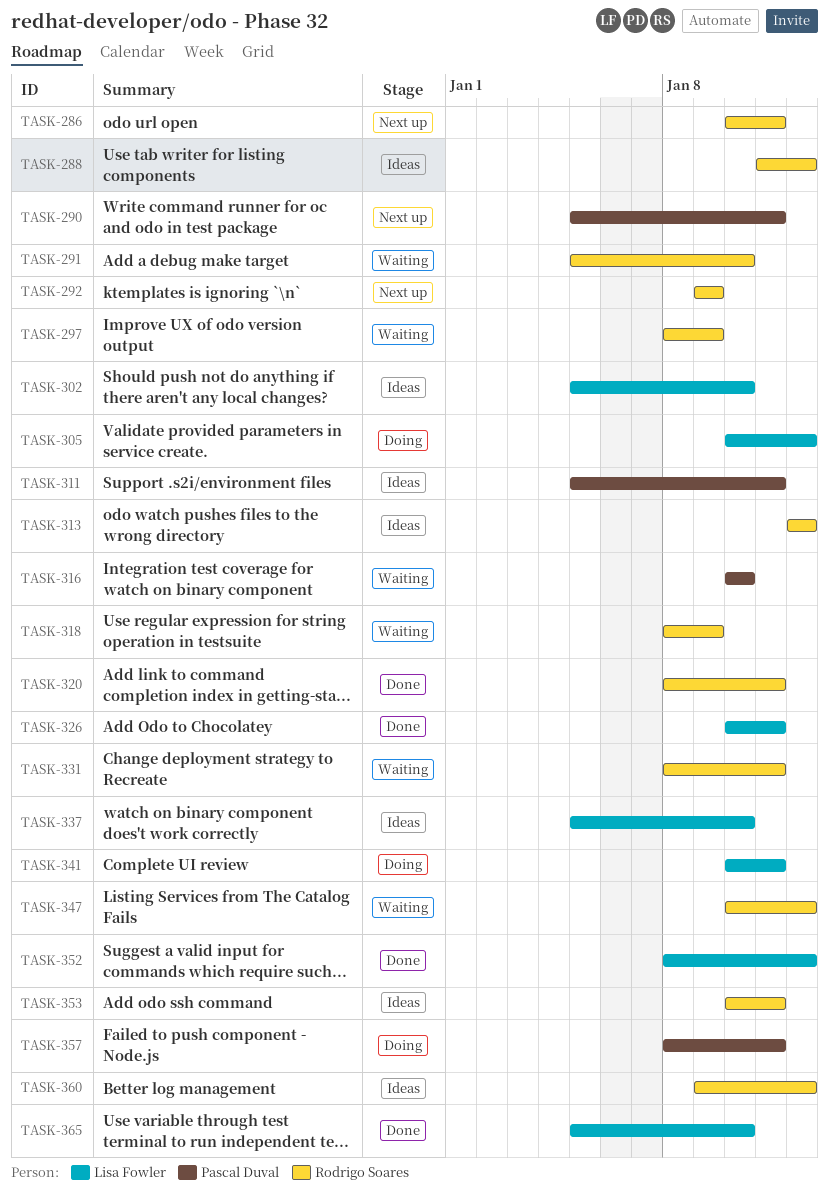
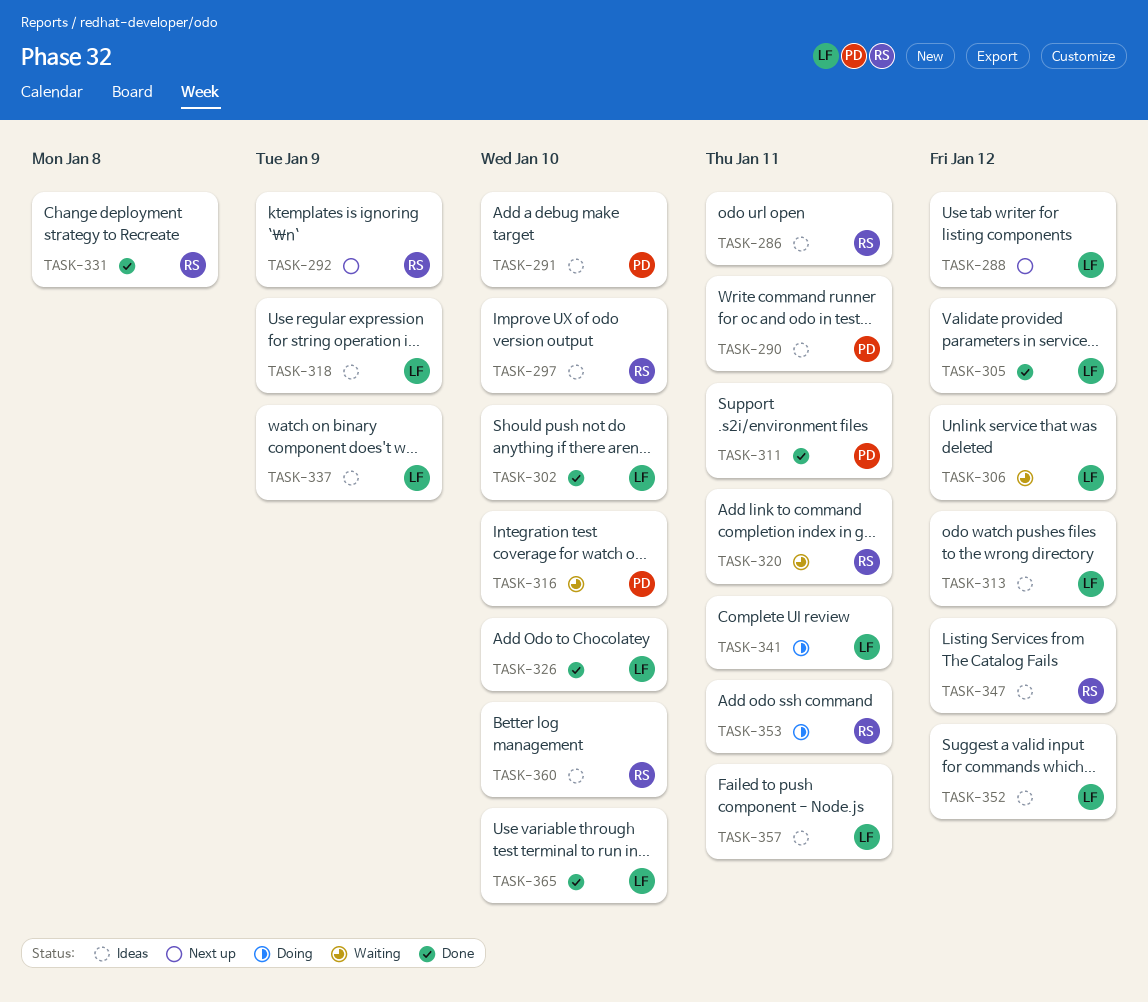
TASK-286, status: Next up -> Ideas
TASK-288, status: Ideas -> Next up
TASK-288, owner: Rodrigo Soares -> Lisa Fowler
TASK-290, status: Next up -> Ideas
TASK-291, status: Waiting -> Ideas
TASK-291, owner: Rodrigo Soares -> Pascal Duval
TASK-297, status: Waiting -> Ideas
TASK-297, due: Jan 9 -> Jan 10
TASK-302, status: Ideas -> Done
TASK-305, status: Doing -> Done
TASK-306: none -> present
TASK-311, status: Ideas -> Done
TASK-313, owner: Rodrigo Soares -> Lisa Fowler
TASK-318, status: Waiting -> Ideas
TASK-318, owner: Rodrigo Soares -> Lisa Fowler
TASK-320, status: Done -> Waiting
TASK-326, due: Jan 11 -> Jan 10
TASK-331, status: Waiting -> Done
TASK-331, due: Jan 11 -> Jan 8
TASK-337, due: Jan 10 -> Jan 9
TASK-347, status: Waiting -> Ideas
TASK-352, status: Done -> Ideas
TASK-353, status: Ideas -> Doing
TASK-357, status: Doing -> Ideas
TASK-357, owner: Pascal Duval -> Lisa Fowler
TASK-360, due: Jan 12 -> Jan 10

